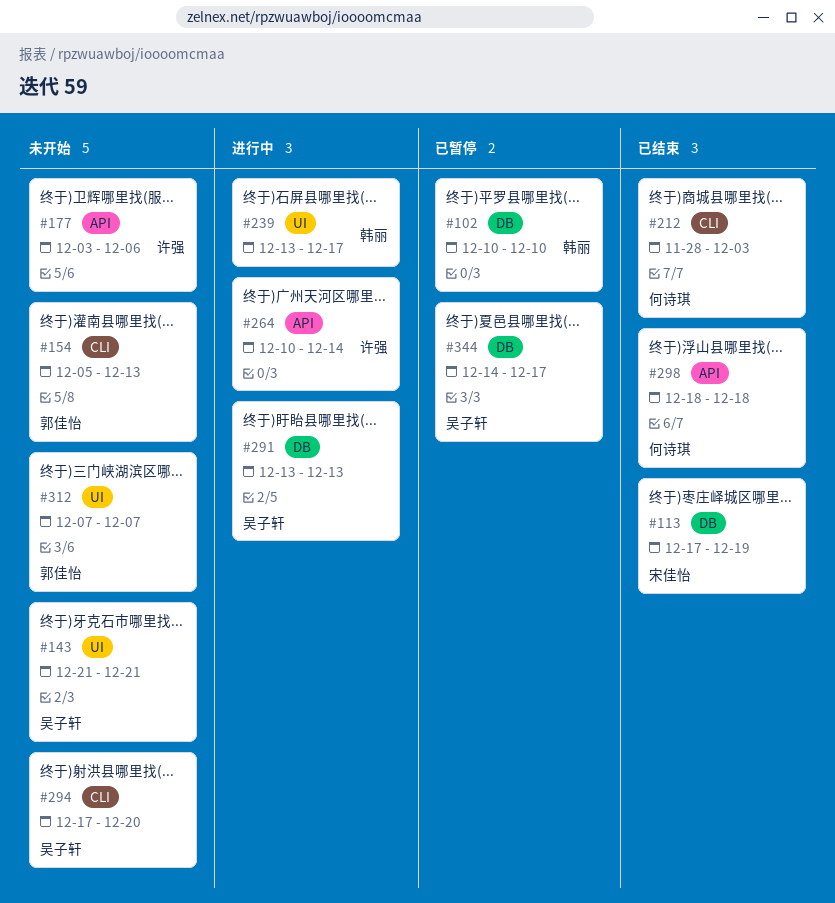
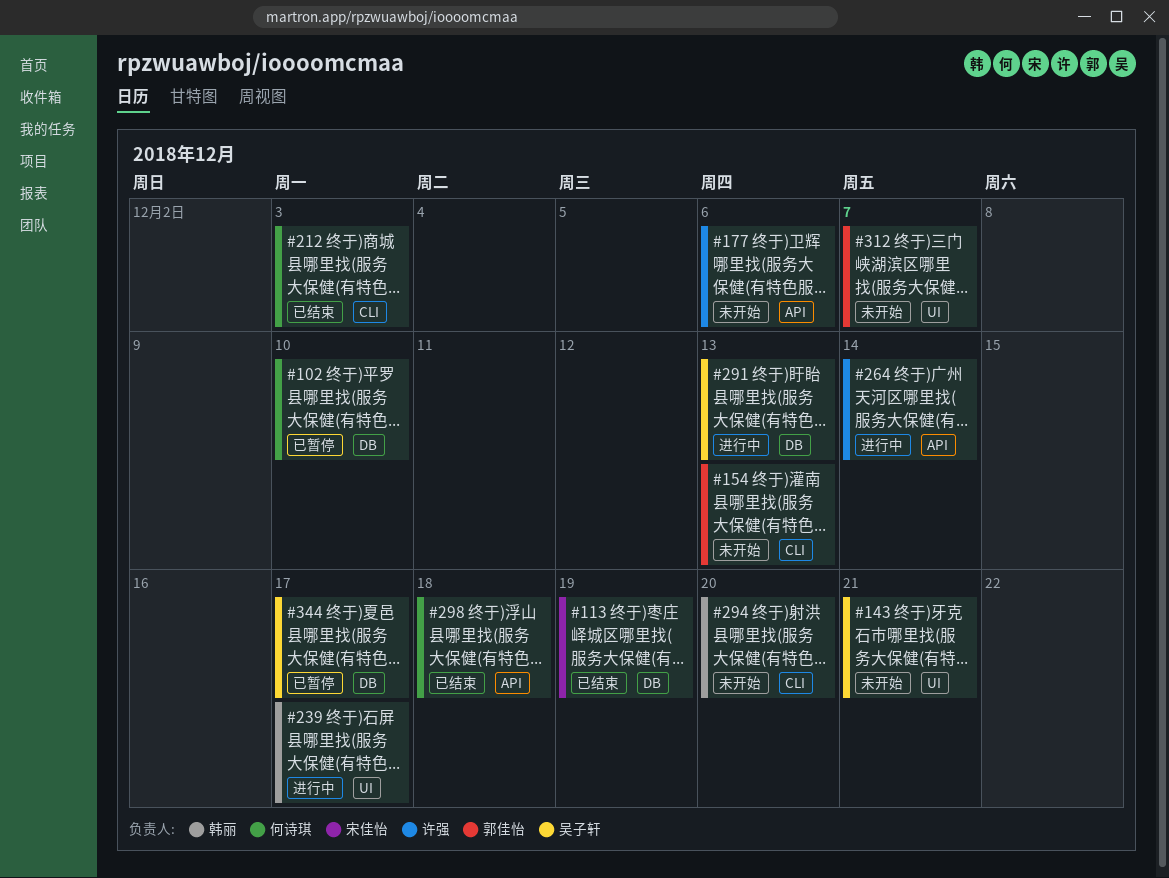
#102, owner: 韩丽 -> 何诗琪
#294, owner: 吴子轩 -> 韩丽

